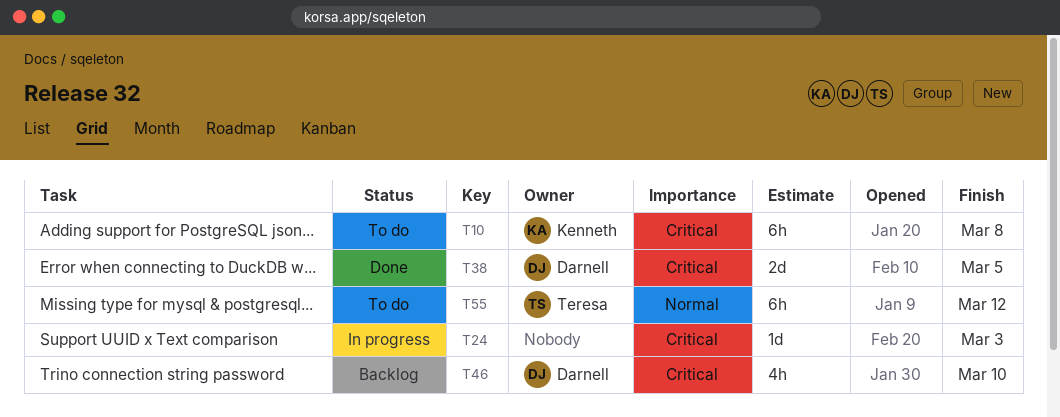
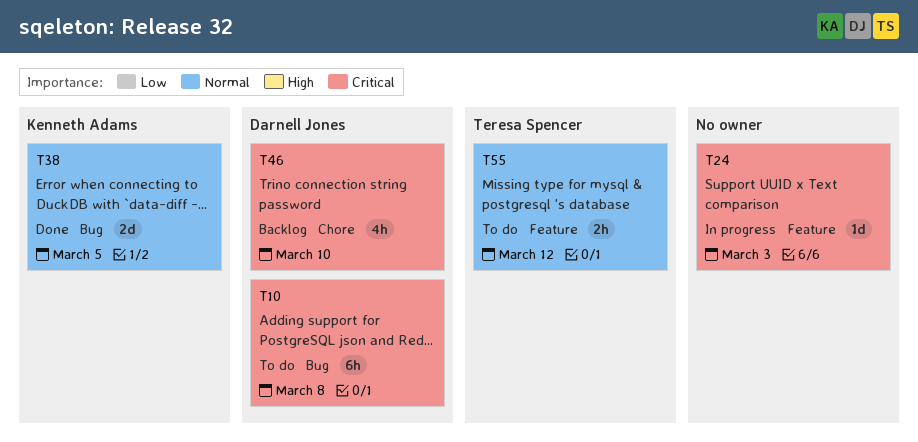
T10, owner: Kenneth Adams -> Darnell Jones
T38, owner: Darnell Jones -> Kenneth Adams
T38, priority: Critical -> Normal
T55, estimate: 6h -> 2h

